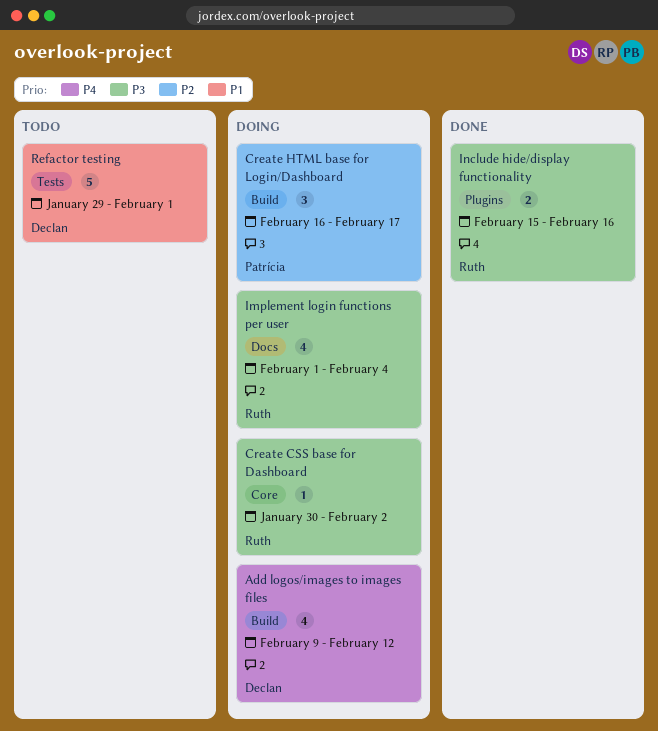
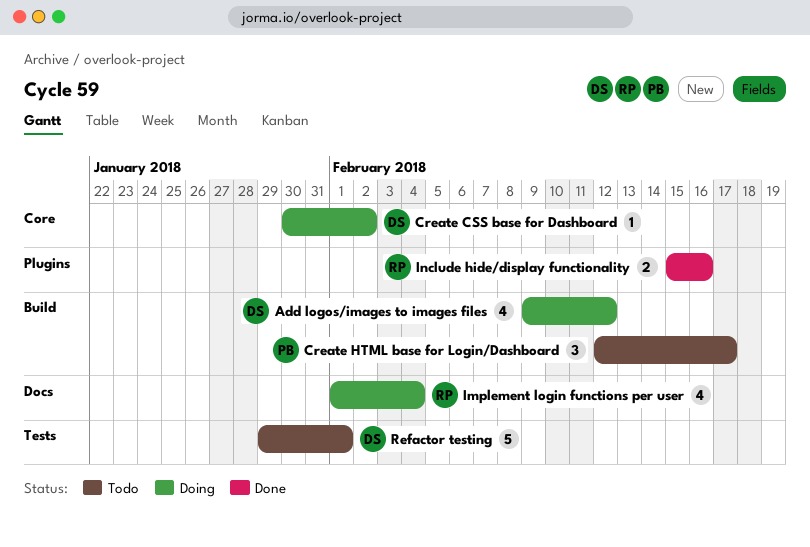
Create CSS base for Dashboard, owner: Ruth -> Declan
Create HTML base for Login/Dashboard, status: Doing -> Todo
Create HTML base for Login/Dashboard, start: Feb 16 -> Feb 12

